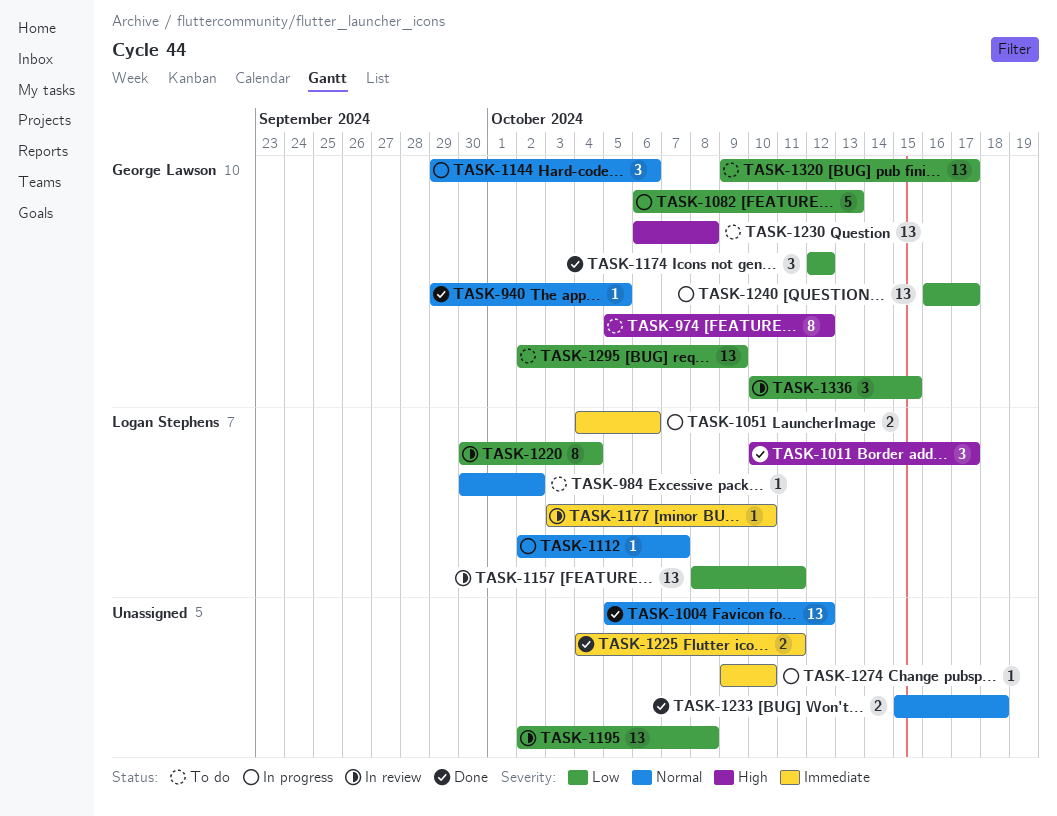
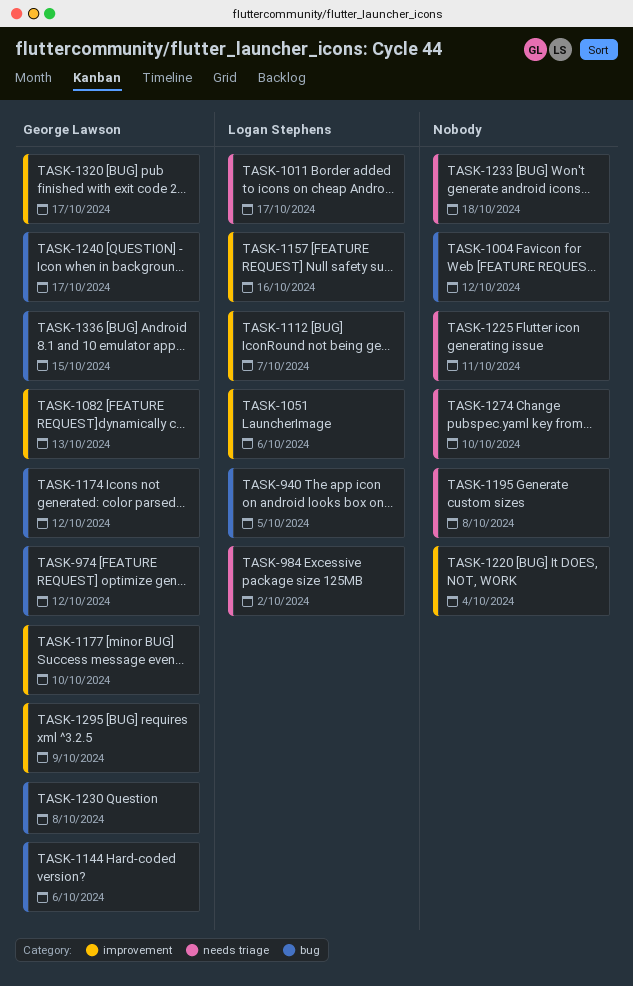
TASK-940, owner: George Lawson -> Logan Stephens
TASK-1157, due: Oct 11 -> Oct 16
TASK-1177, owner: Logan Stephens -> George Lawson
TASK-1220, owner: Logan Stephens -> none

